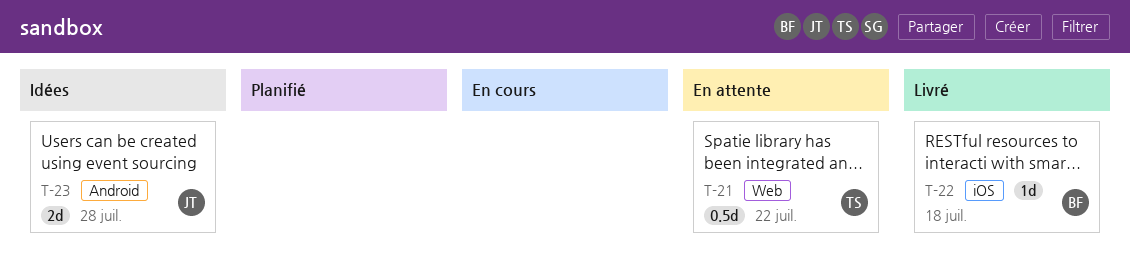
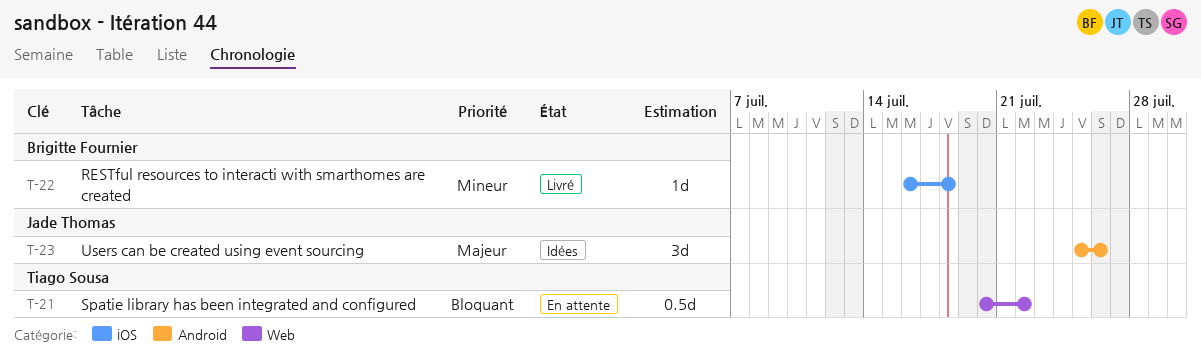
T-23, estimate: 2d -> 3d
T-23, due: Jul 28 -> Jul 26

